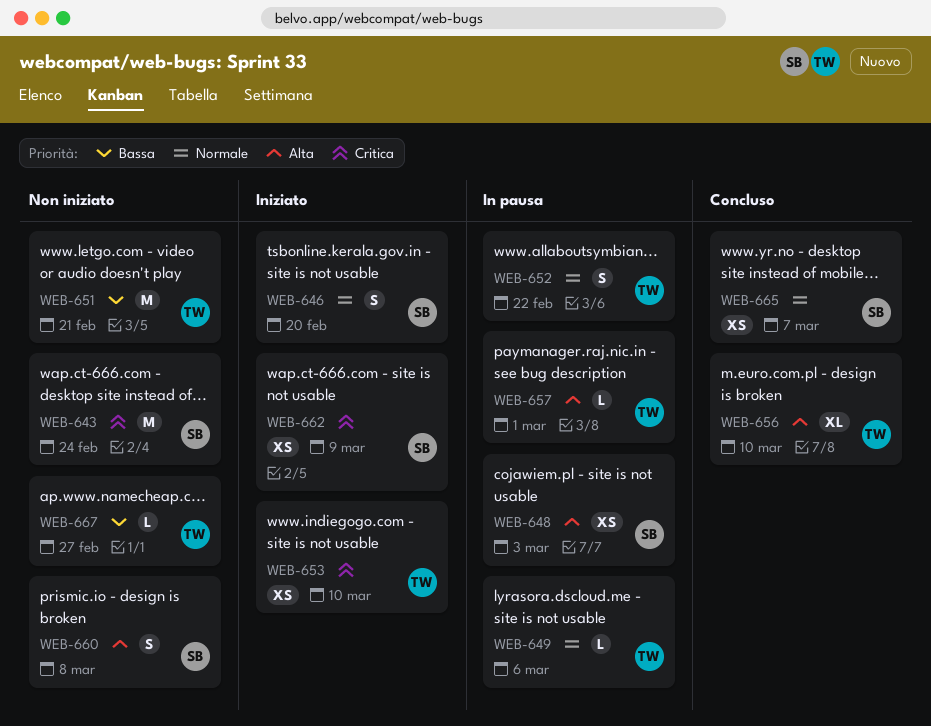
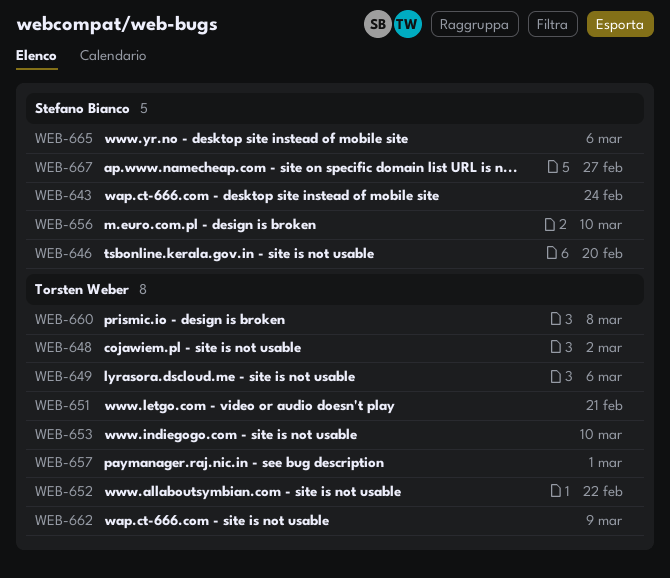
WEB-648, owner: Stefano Bianco -> Torsten Weber
WEB-648, due: Mar 3 -> Mar 2
WEB-656, owner: Torsten Weber -> Stefano Bianco
WEB-660, owner: Stefano Bianco -> Torsten Weber
WEB-662, owner: Stefano Bianco -> Torsten Weber
WEB-665, due: Mar 7 -> Mar 6
WEB-667, owner: Torsten Weber -> Stefano Bianco

